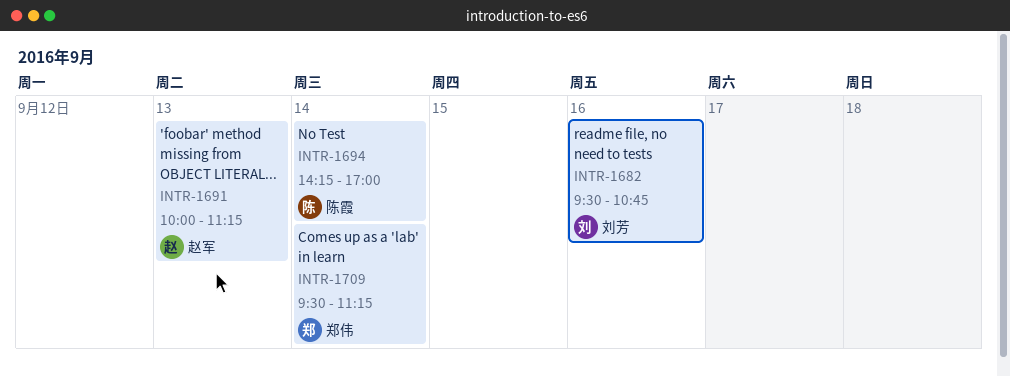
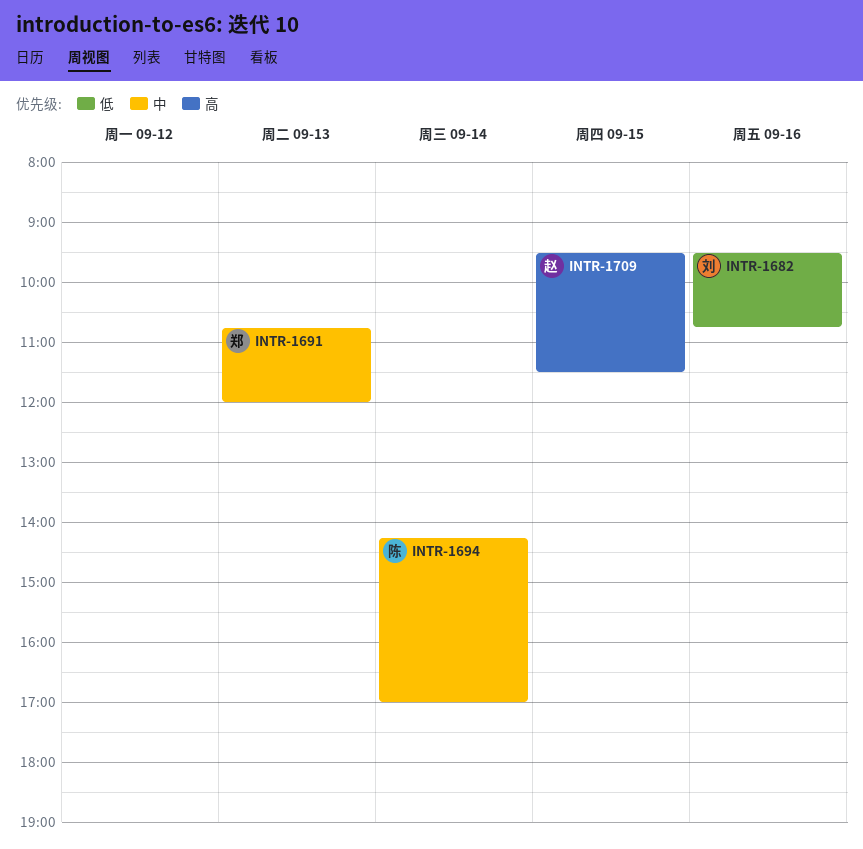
INTR-1691, owner: 赵军 -> 郑伟
INTR-1691, begins: 10:00 -> 10:45
INTR-1691, ends: 11:15 -> 12:00
INTR-1709, owner: 郑伟 -> 赵军
INTR-1709, day: Sep 14 -> Sep 15
INTR-1709, ends: 11:15 -> 11:30

